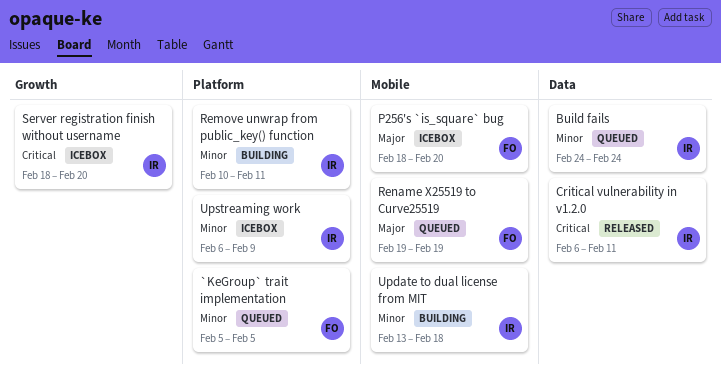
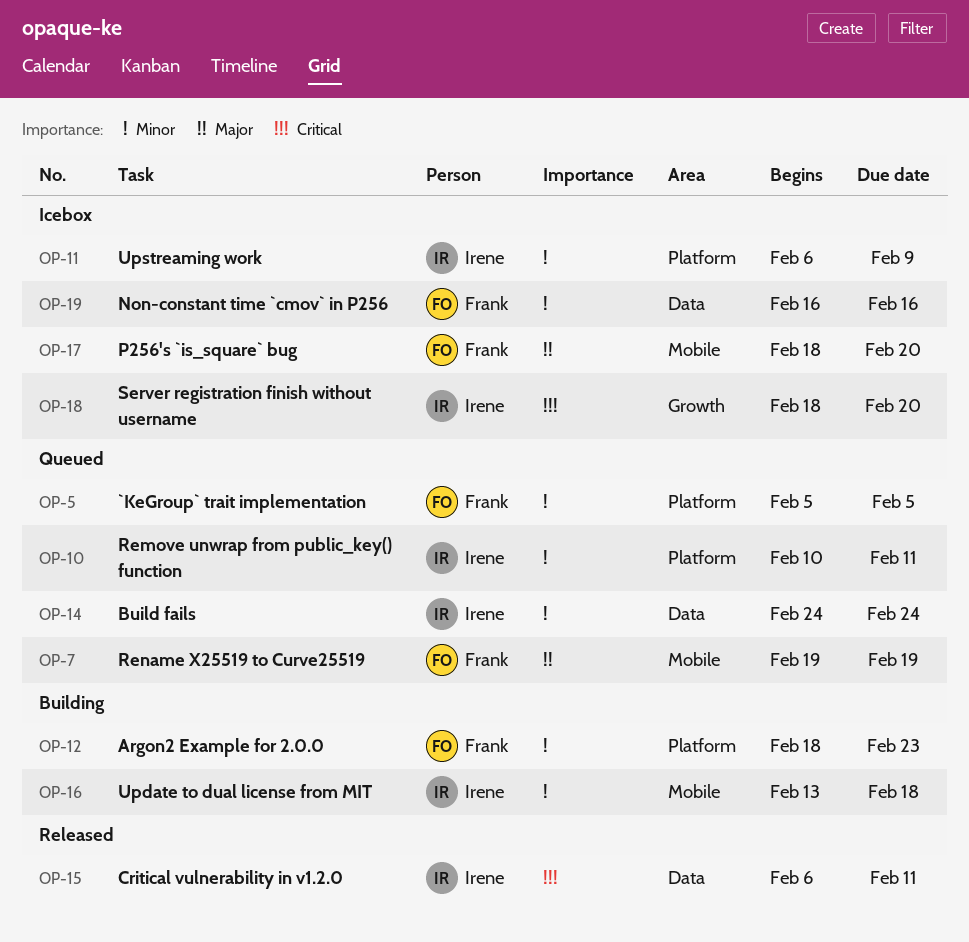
Argon2 Example for 2.0.0: none -> present
Non-constant time `cmov` in P256: none -> present
Remove unwrap from public_key() function, status: Building -> Queued

